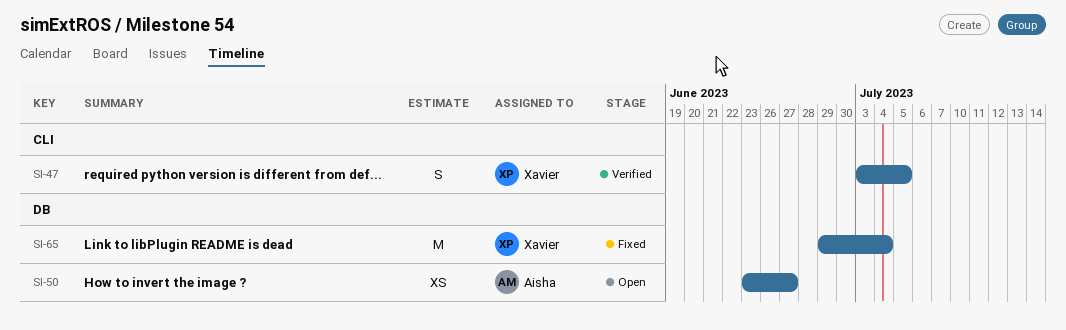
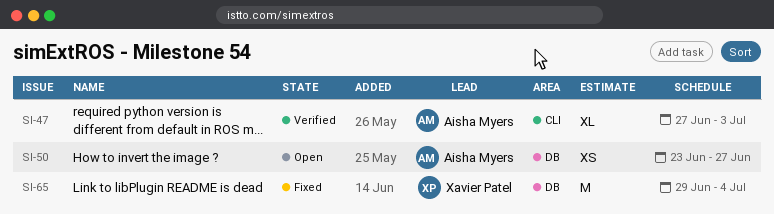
SI-47, owner: Xavier Patel -> Aisha Myers
SI-47, estimate: S -> XL
SI-47, start: Jul 3 -> Jun 27
SI-47, due: Jul 5 -> Jul 3

